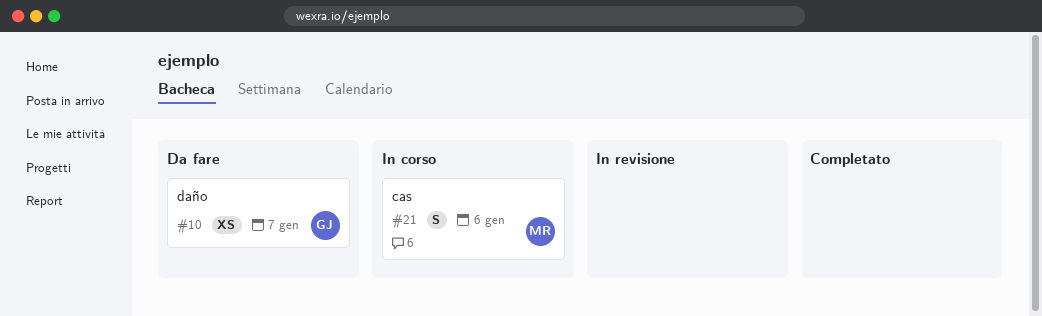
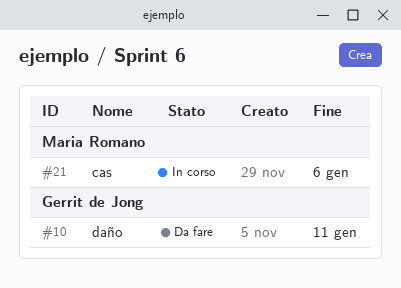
#10, due: Jan 7 -> Jan 11

